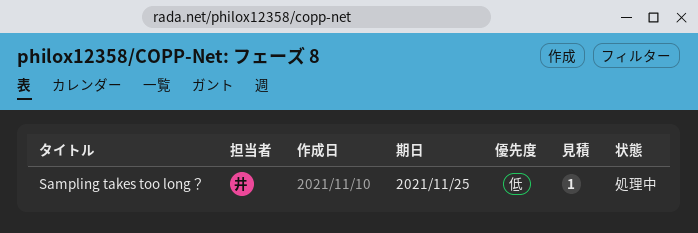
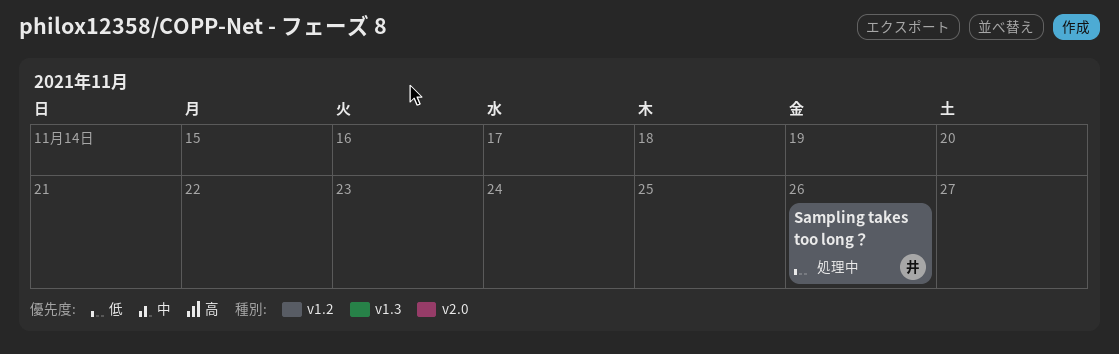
Sampling takes too long？, due: Nov 25 -> Nov 26

